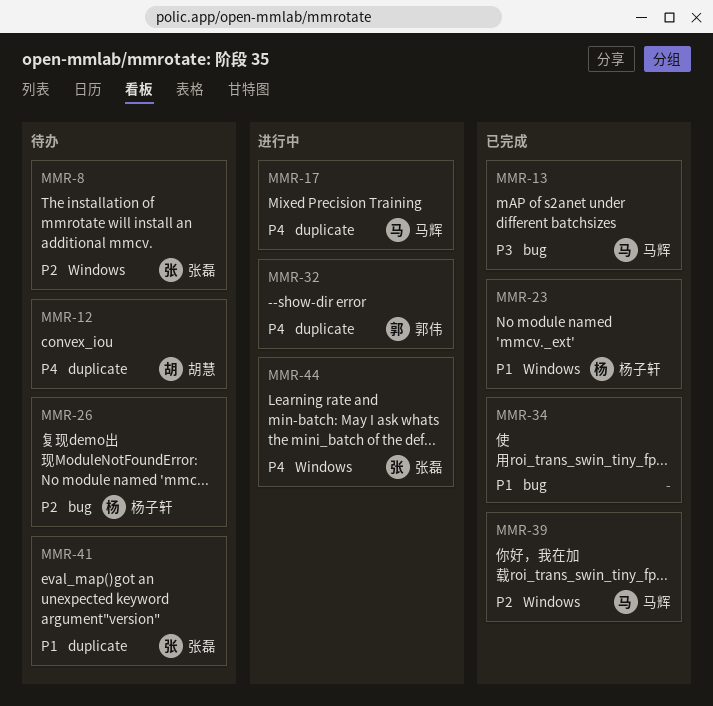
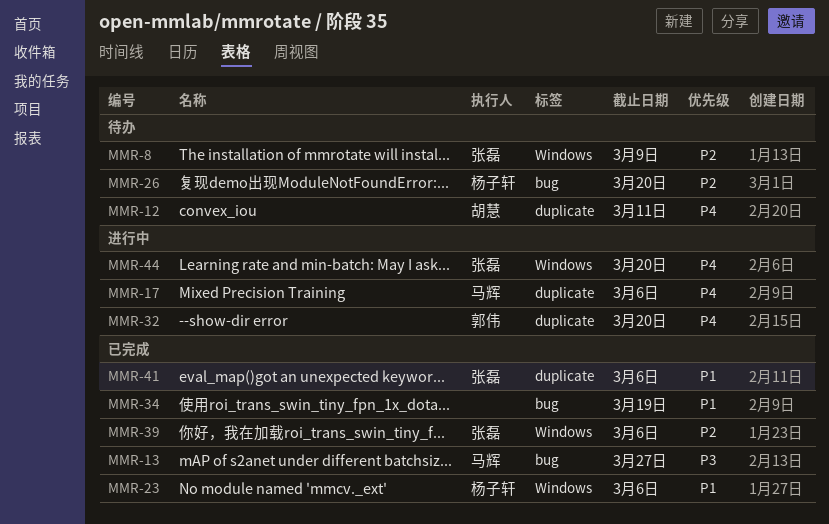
MMR-39, owner: 马辉 -> 张磊
MMR-41, status: 待办 -> 已完成

